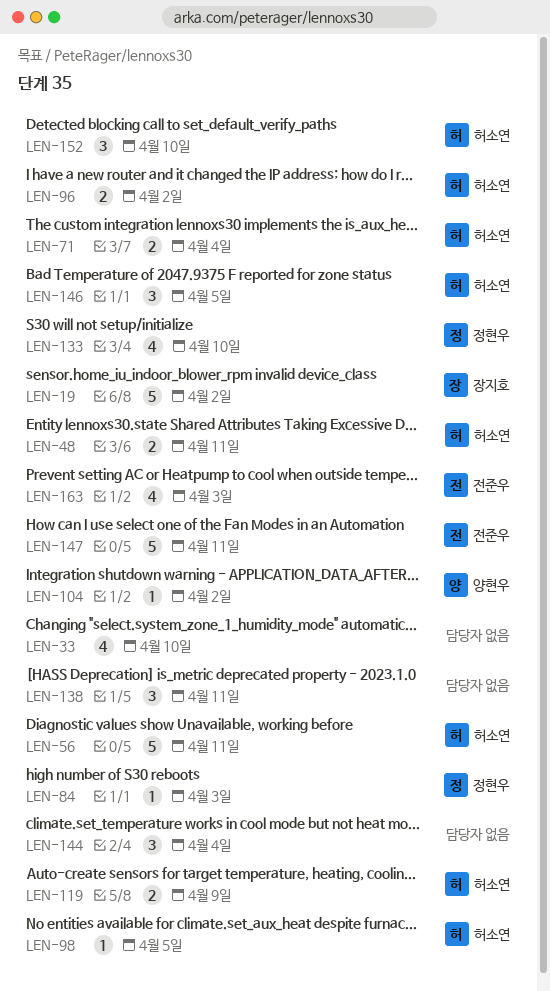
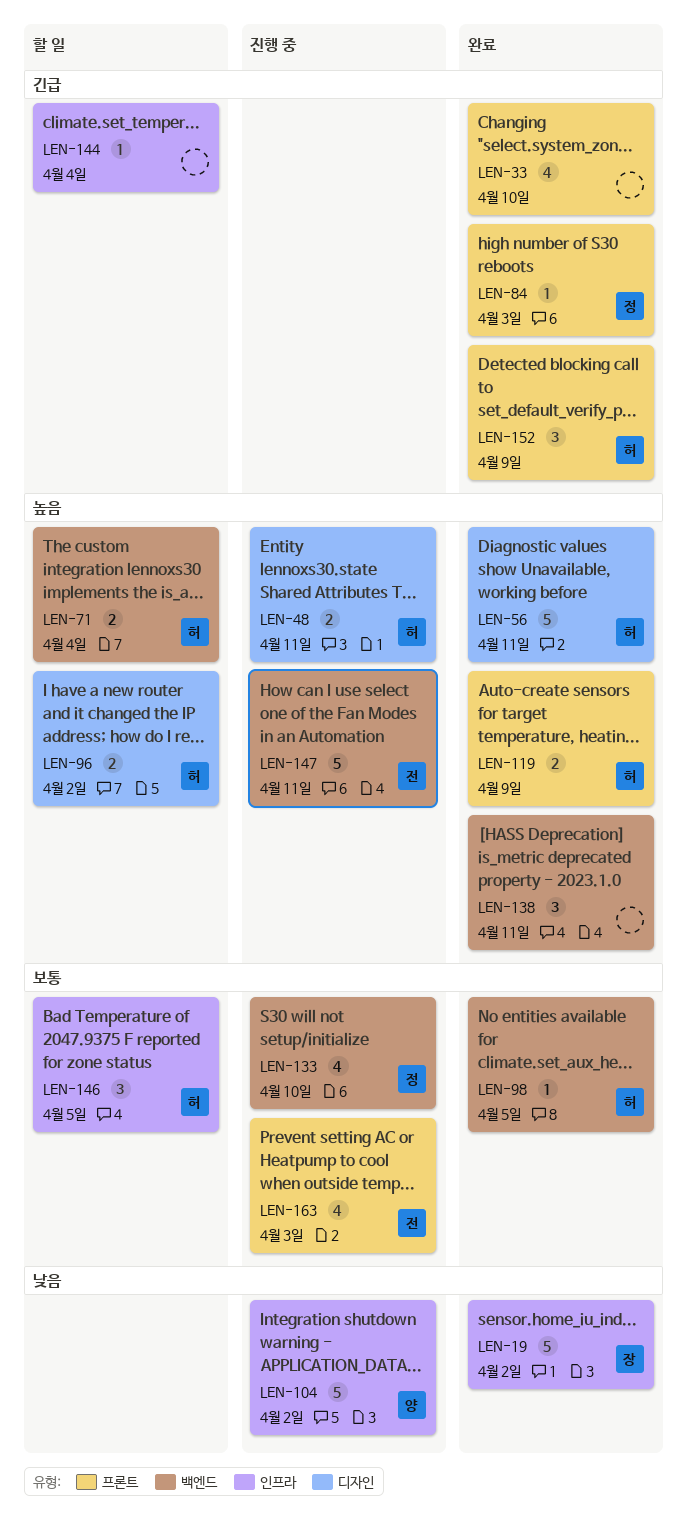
LEN-104, estimate: 1 -> 5
LEN-144, estimate: 3 -> 1
LEN-152, due: Apr 10 -> Apr 9

